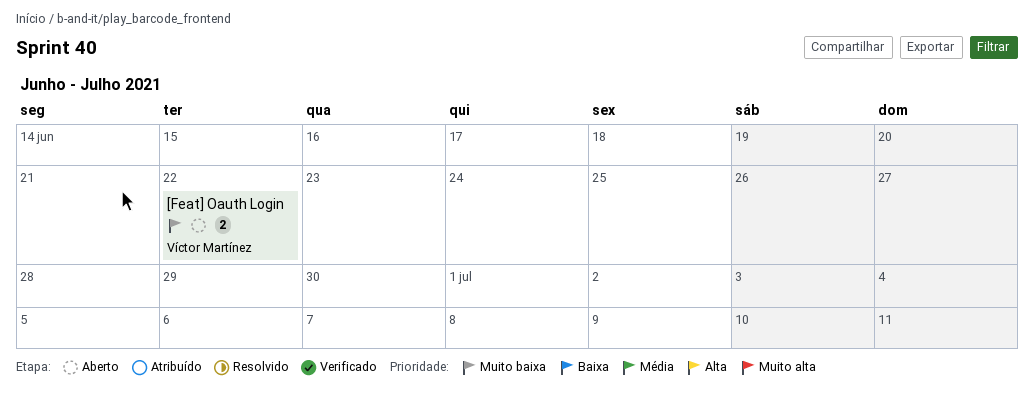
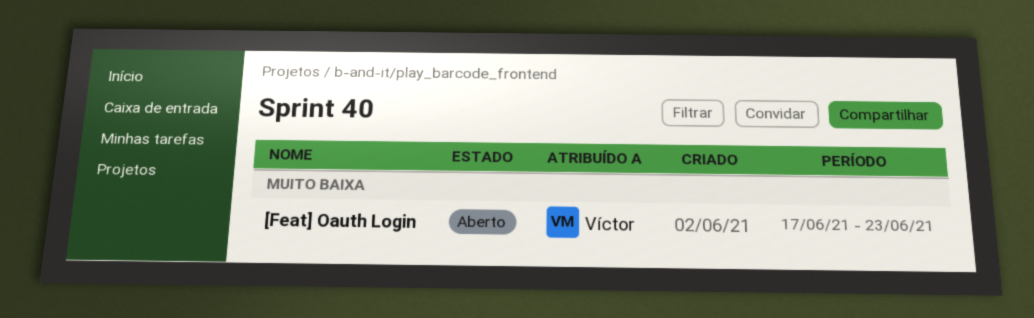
[Feat] Oauth Login, due: Jun 22 -> Jun 23

